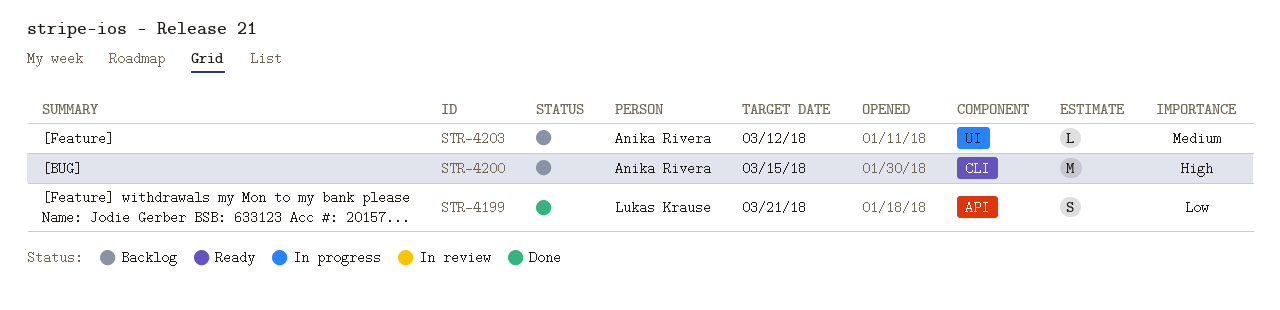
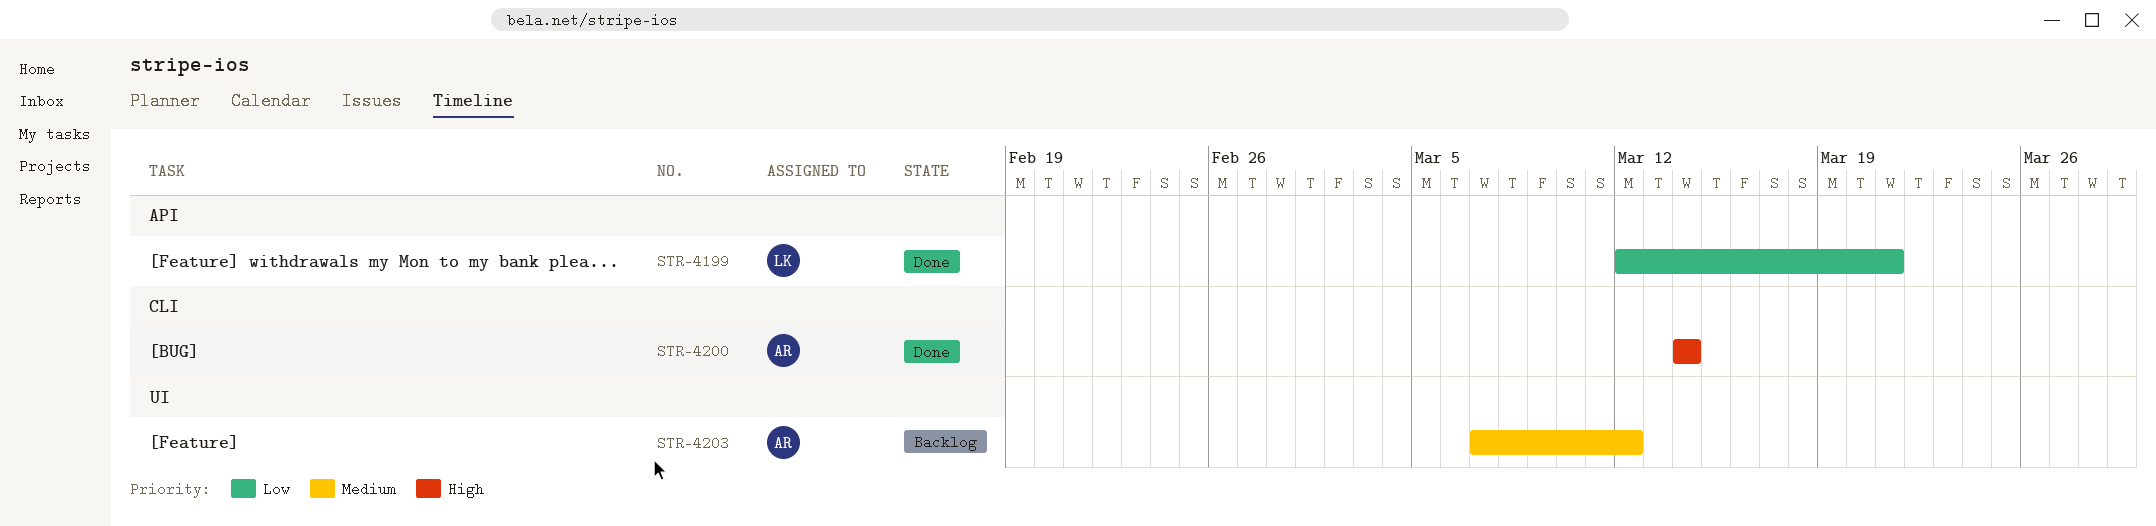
STR-4200, status: Backlog -> Done
STR-4200, due: Mar 15 -> Mar 14

